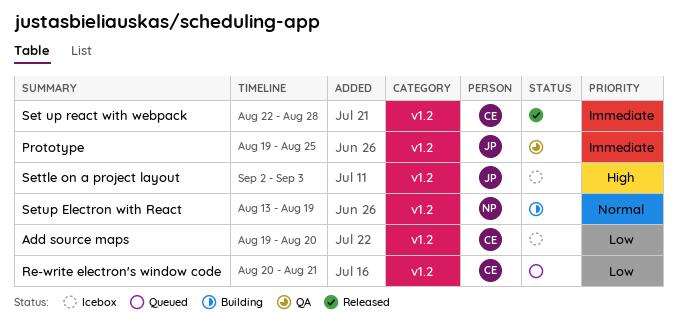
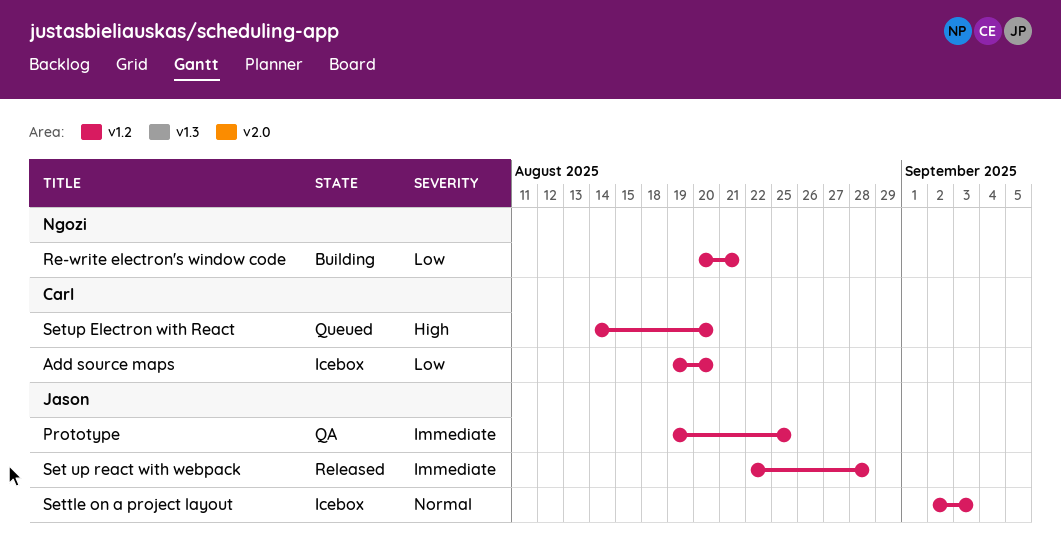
Re-write electron's window code, status: Queued -> Building
Re-write electron's window code, owner: Carl -> Ngozi
Set up react with webpack, owner: Carl -> Jason
Settle on a project layout, priority: High -> Normal
Setup Electron with React, status: Building -> Queued
Setup Electron with React, owner: Ngozi -> Carl
Setup Electron with React, priority: Normal -> High
Setup Electron with React, start: Aug 13 -> Aug 14
Setup Electron with React, due: Aug 19 -> Aug 20

